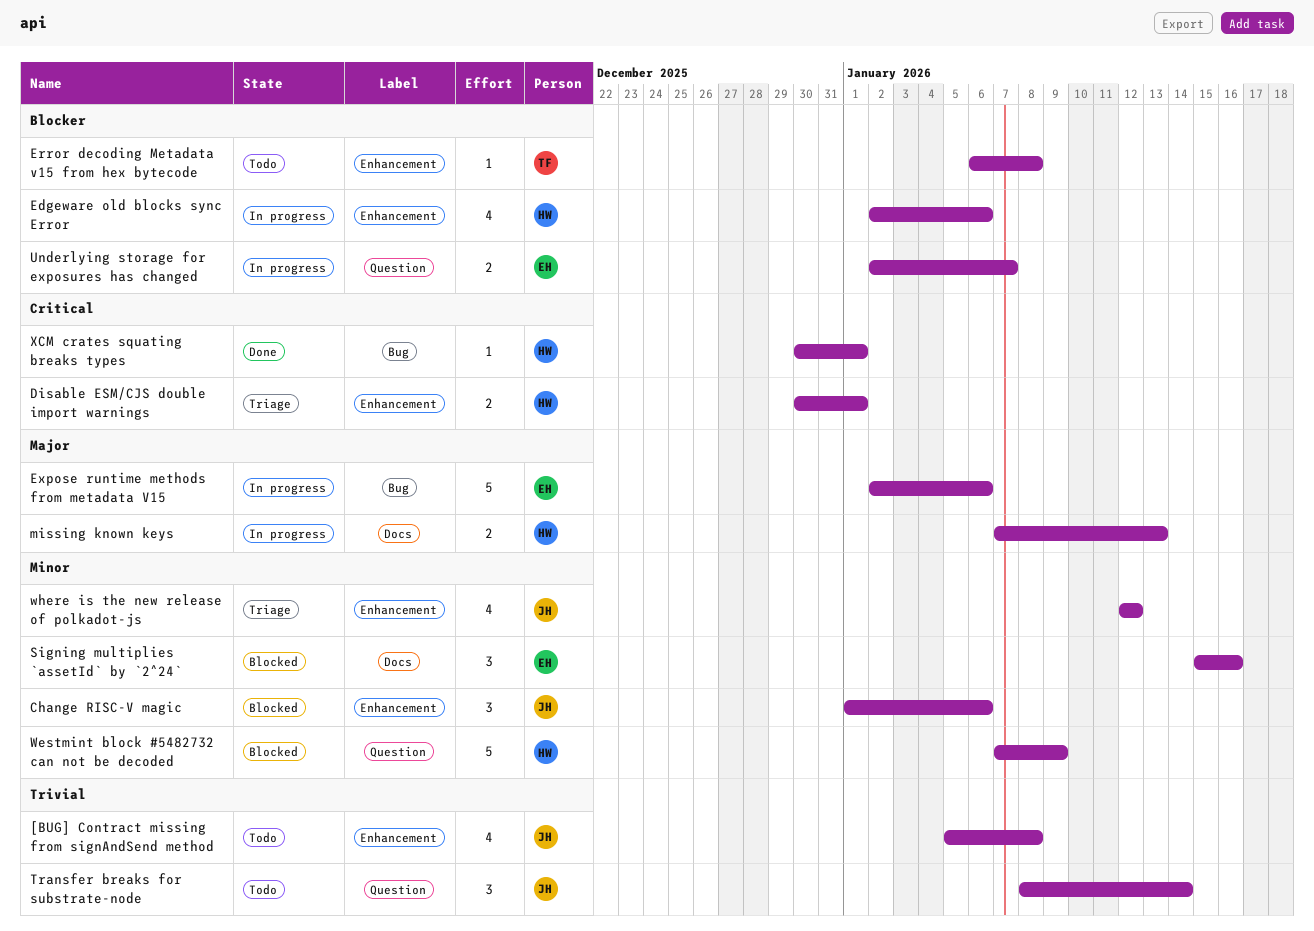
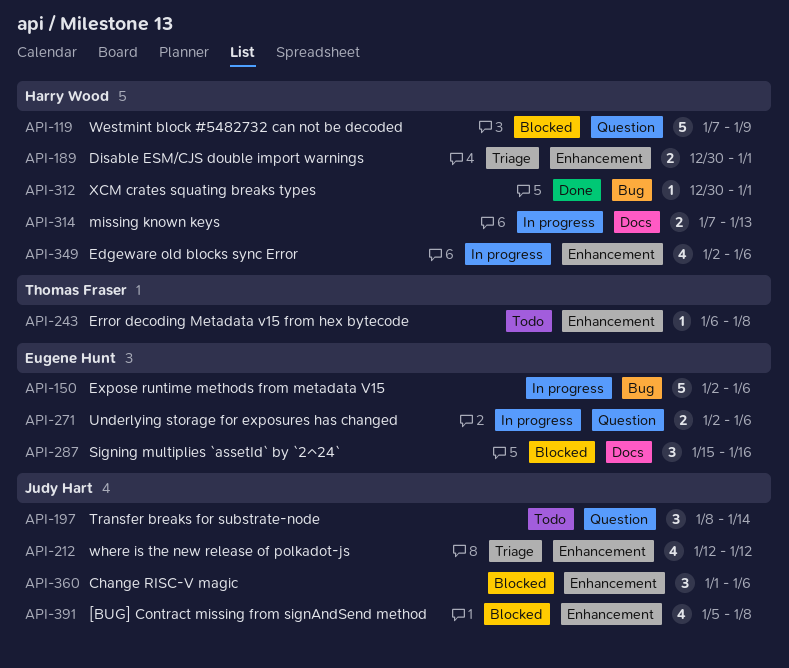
[BUG] Contract missing from signAndSend method, status: Todo -> Blocked
Underlying storage for exposures has changed, due: Jan 7 -> Jan 6

